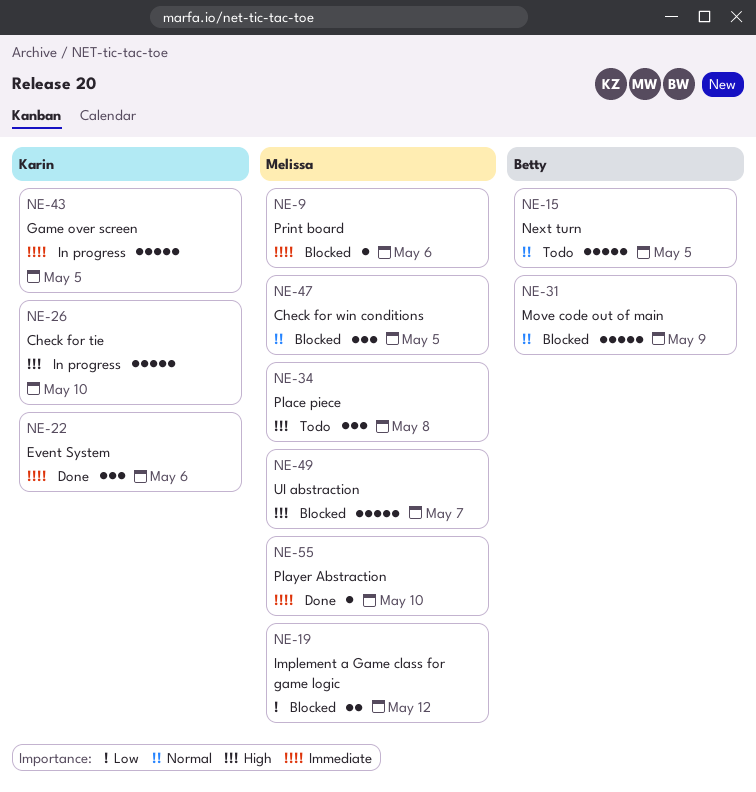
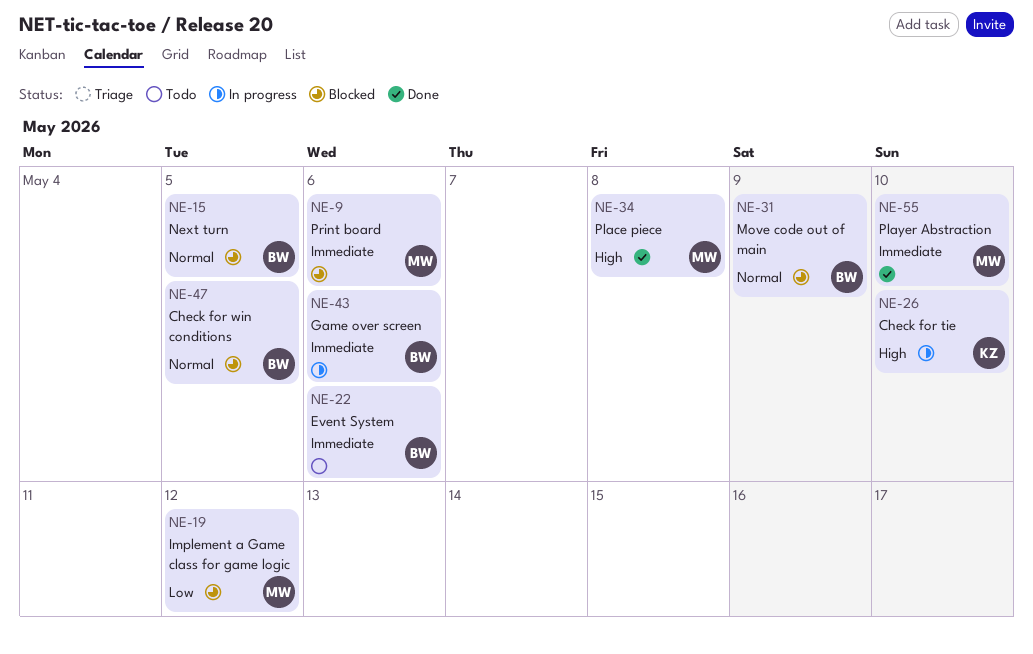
NE-15, status: Todo -> Blocked
NE-22, status: Done -> Todo
NE-22, owner: Karin -> Betty
NE-34, status: Todo -> Done
NE-43, owner: Karin -> Betty
NE-43, due: May 5 -> May 6
NE-47, owner: Melissa -> Betty
NE-49: present -> none

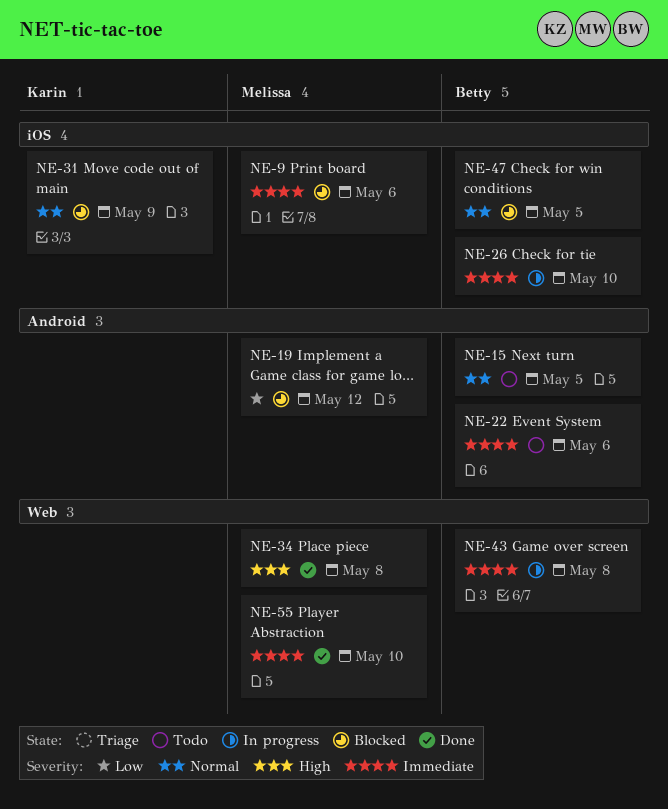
NE-15, status: Blocked -> Todo
NE-26, owner: Karin -> Betty
NE-26, priority: High -> Immediate
NE-31, owner: Betty -> Karin
NE-43, due: May 6 -> May 8

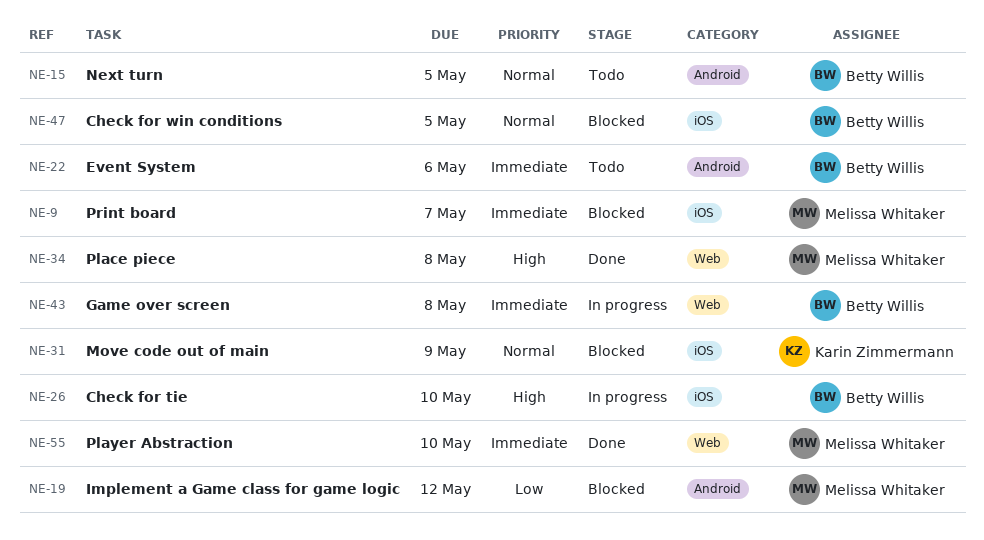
NE-9, due: May 6 -> May 7
NE-26, priority: Immediate -> High

